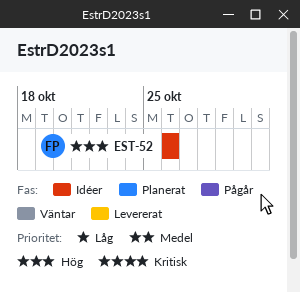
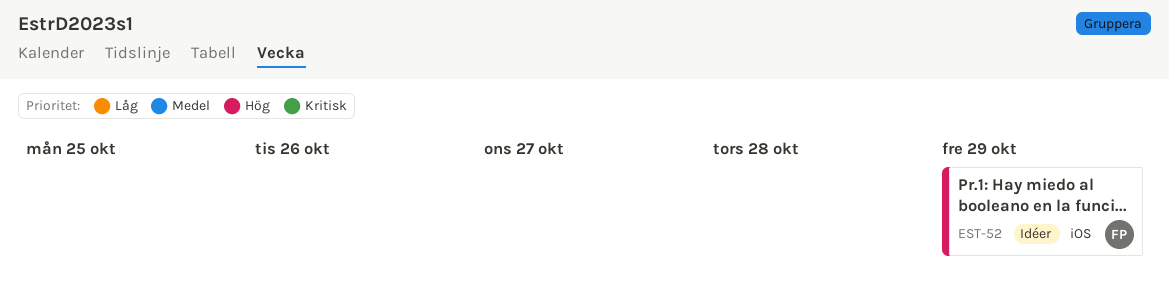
EST-52, due: Oct 26 -> Oct 29

